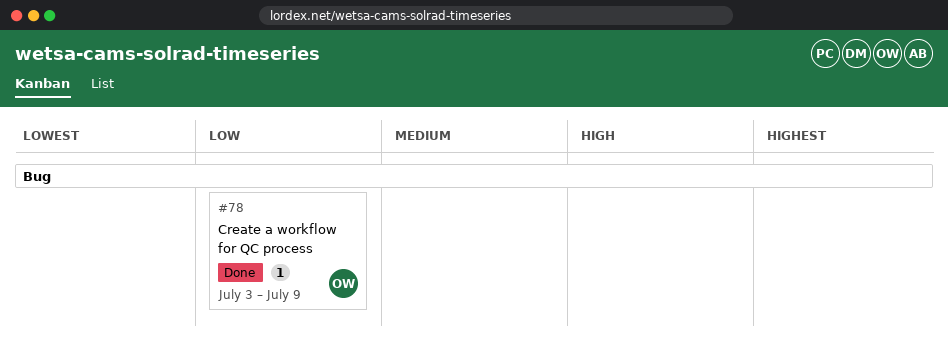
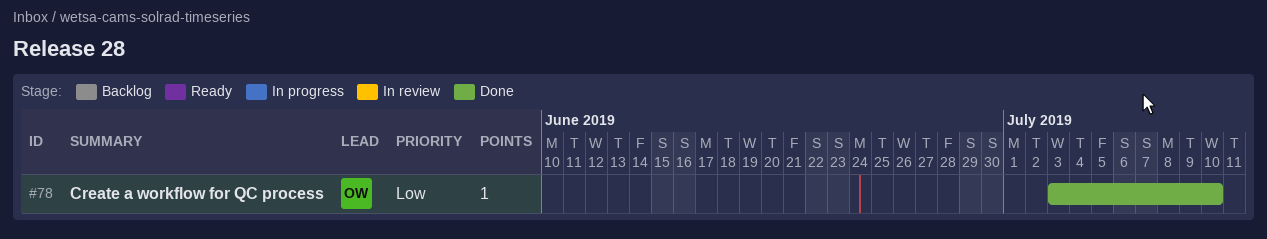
#78, due: Jul 9 -> Jul 10

